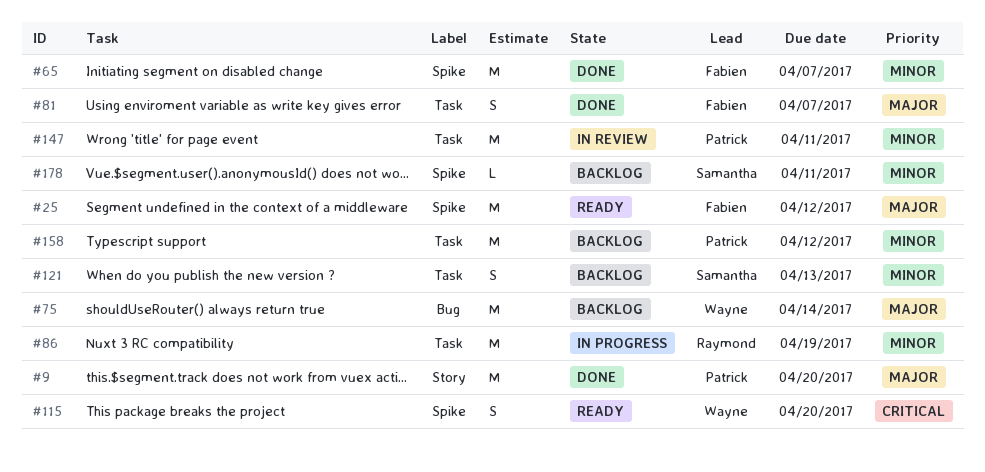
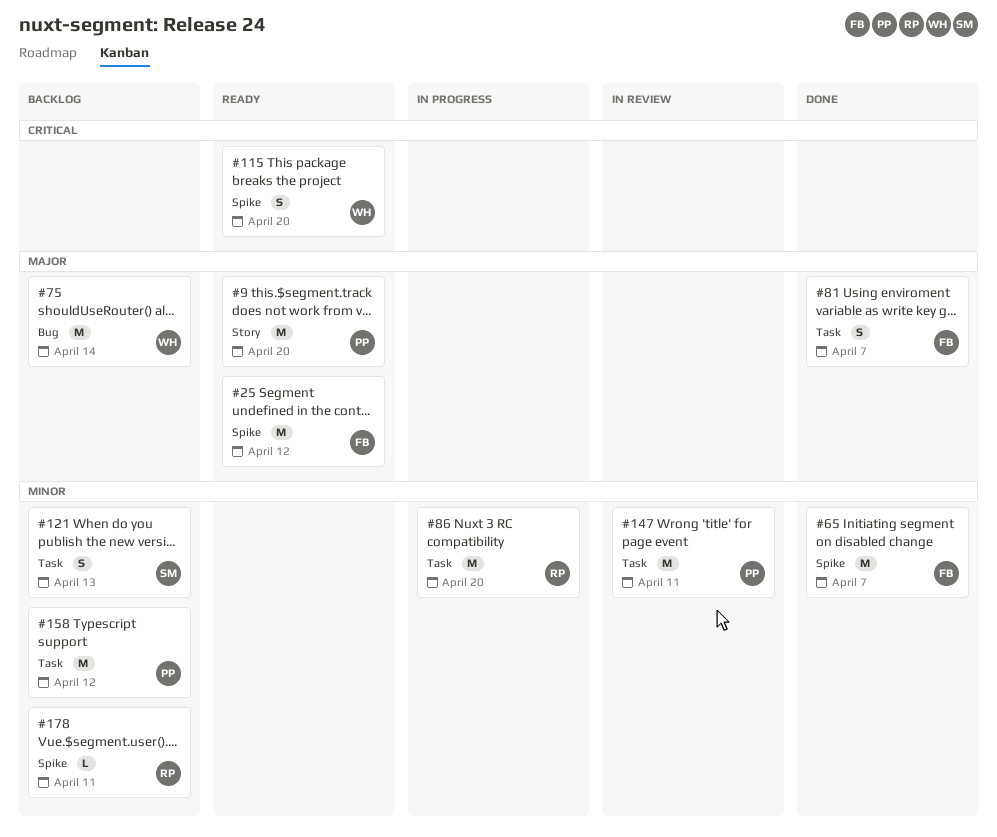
#9, status: Done -> Ready
#86, due: Apr 19 -> Apr 20
#178, owner: Samantha -> Raymond

